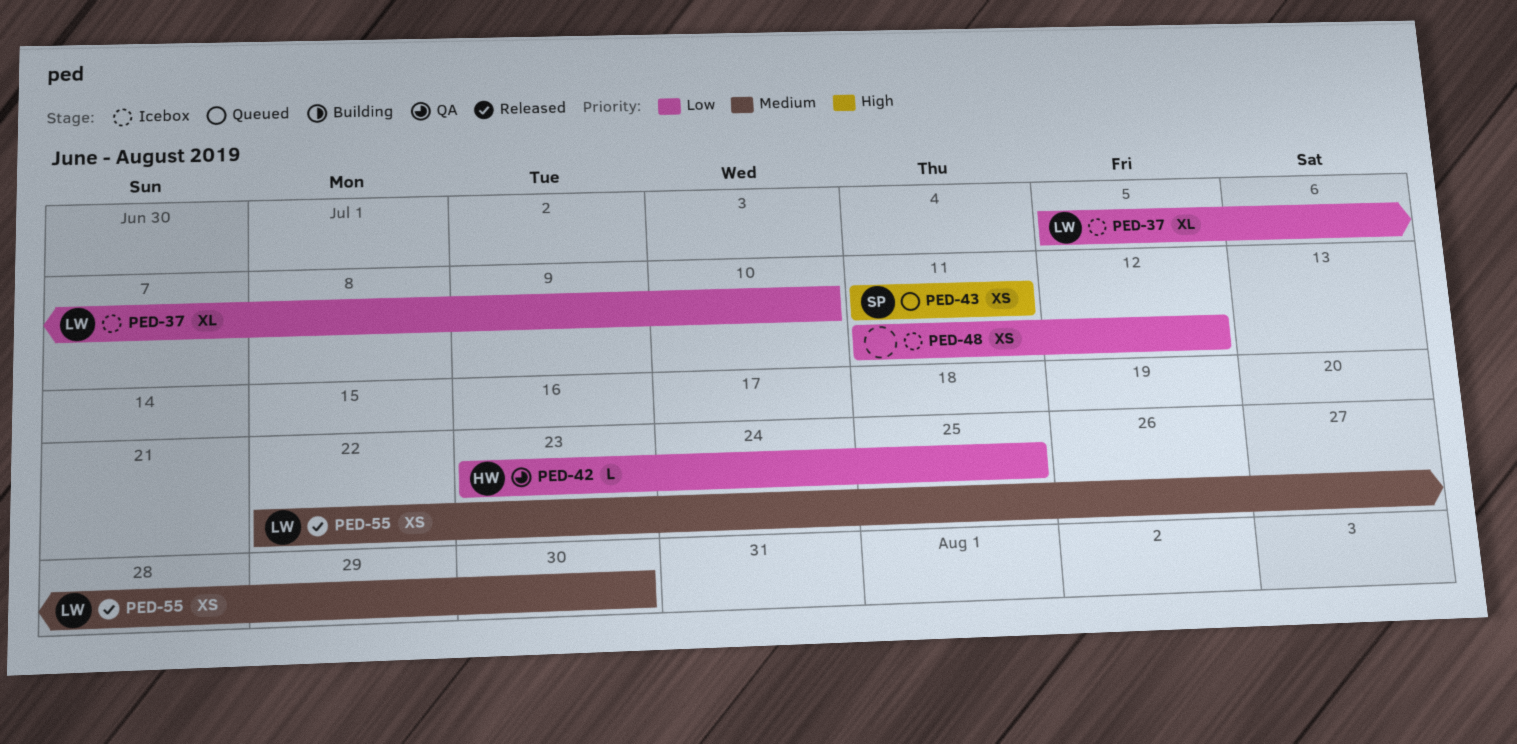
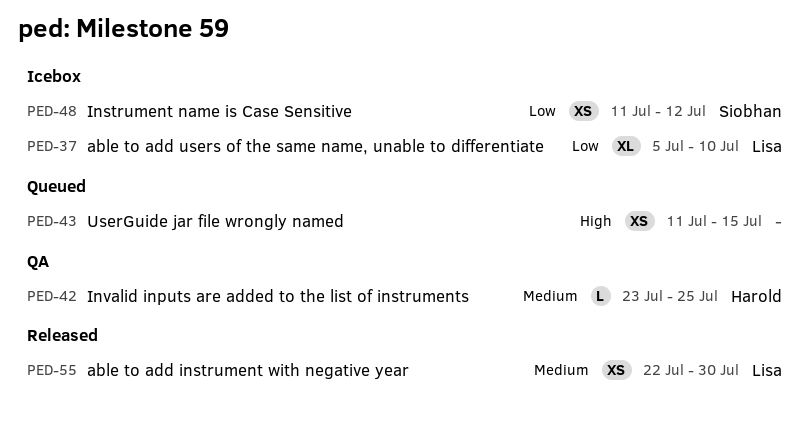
PED-42, priority: Low -> Medium
PED-43, owner: Siobhan -> none
PED-43, due: Jul 11 -> Jul 15
PED-48, owner: none -> Siobhan

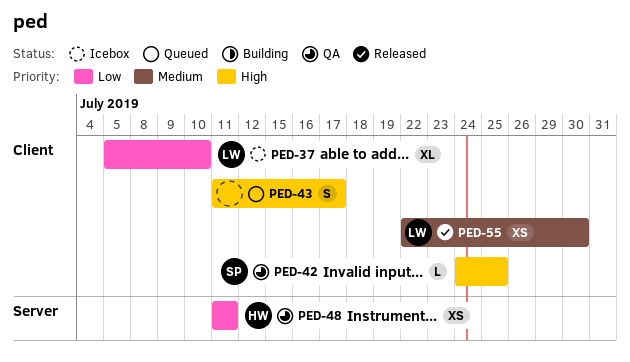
PED-42, owner: Harold -> Siobhan
PED-42, priority: Medium -> High
PED-42, start: Jul 23 -> Jul 24
PED-43, estimate: XS -> S
PED-43, due: Jul 15 -> Jul 17
PED-48, status: Icebox -> QA
PED-48, owner: Siobhan -> Harold
PED-48, due: Jul 12 -> Jul 11

